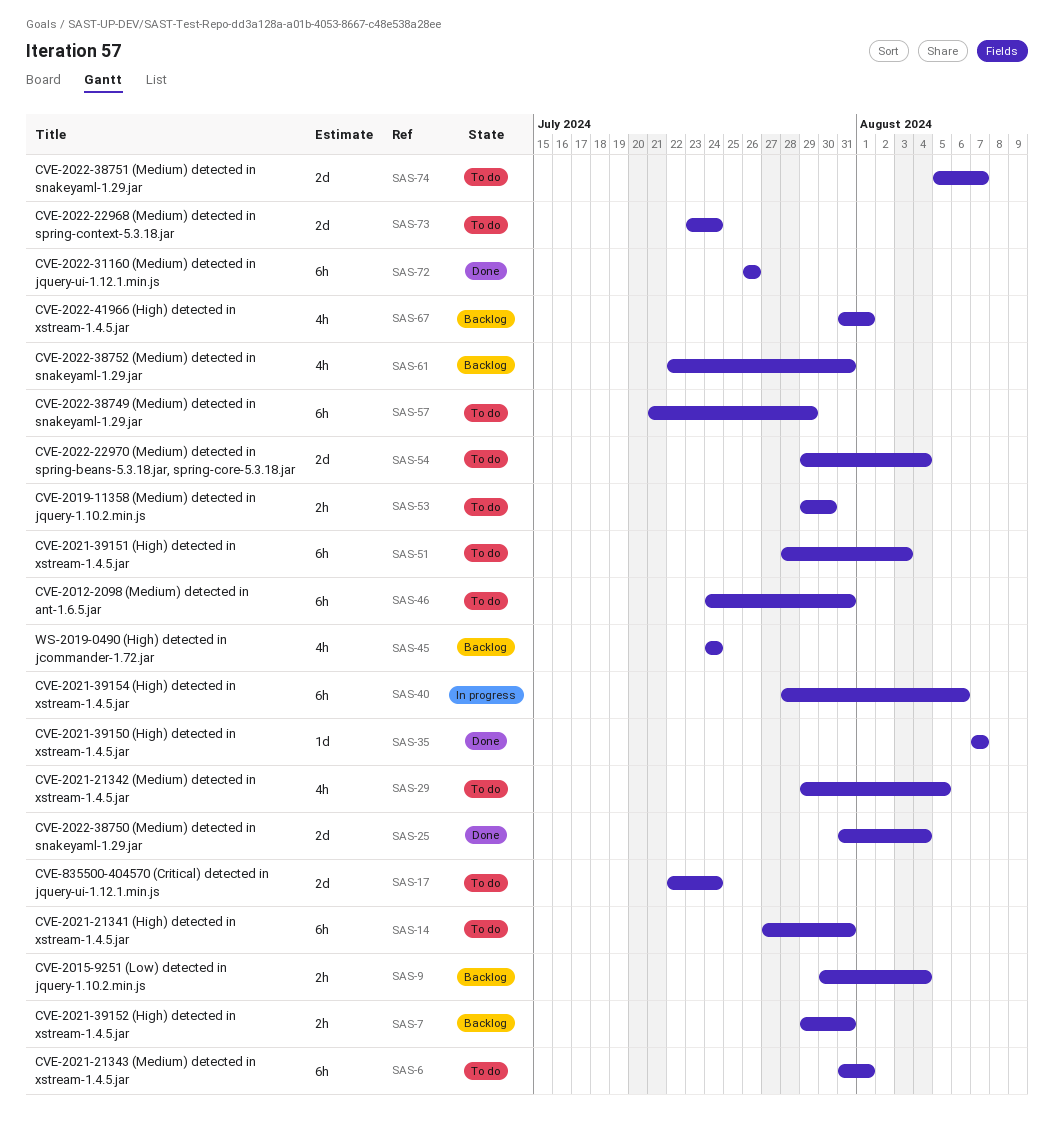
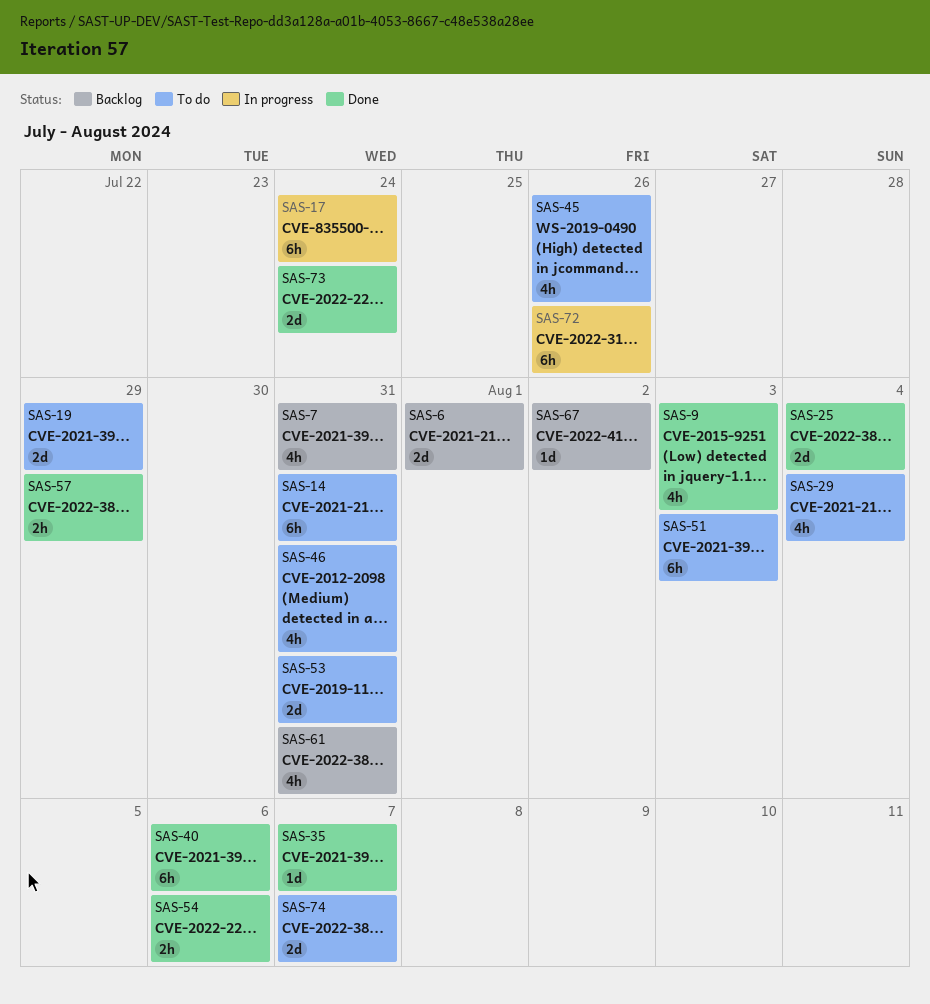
SAS-6, status: To do -> Backlog
SAS-6, estimate: 6h -> 2d
SAS-7, estimate: 2h -> 4h
SAS-9, status: Backlog -> Done
SAS-9, estimate: 2h -> 4h
SAS-9, due: Aug 4 -> Aug 3
SAS-17, status: To do -> In progress
SAS-17, estimate: 2d -> 6h
SAS-19: none -> present
SAS-29, due: Aug 5 -> Aug 4
SAS-40, status: In progress -> Done
SAS-45, status: Backlog -> To do
SAS-45, due: Jul 24 -> Jul 26
SAS-46, estimate: 6h -> 4h
SAS-53, estimate: 2h -> 2d
SAS-53, due: Jul 30 -> Jul 31
SAS-54, status: To do -> Done
SAS-54, estimate: 2d -> 2h
SAS-54, due: Aug 4 -> Aug 6
SAS-57, status: To do -> Done
SAS-57, estimate: 6h -> 2h
SAS-67, estimate: 4h -> 1d
SAS-67, due: Aug 1 -> Aug 2
SAS-72, status: Done -> In progress
SAS-73, status: To do -> Done

